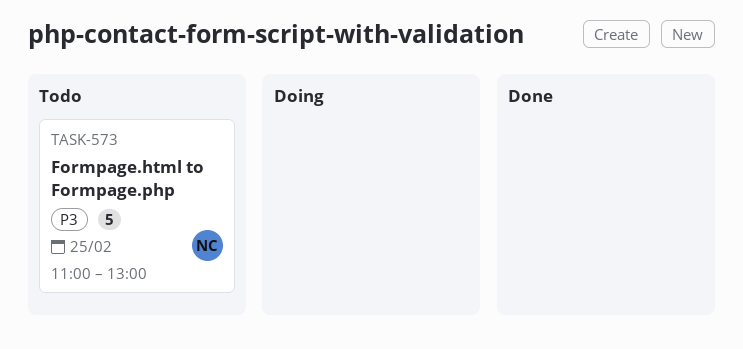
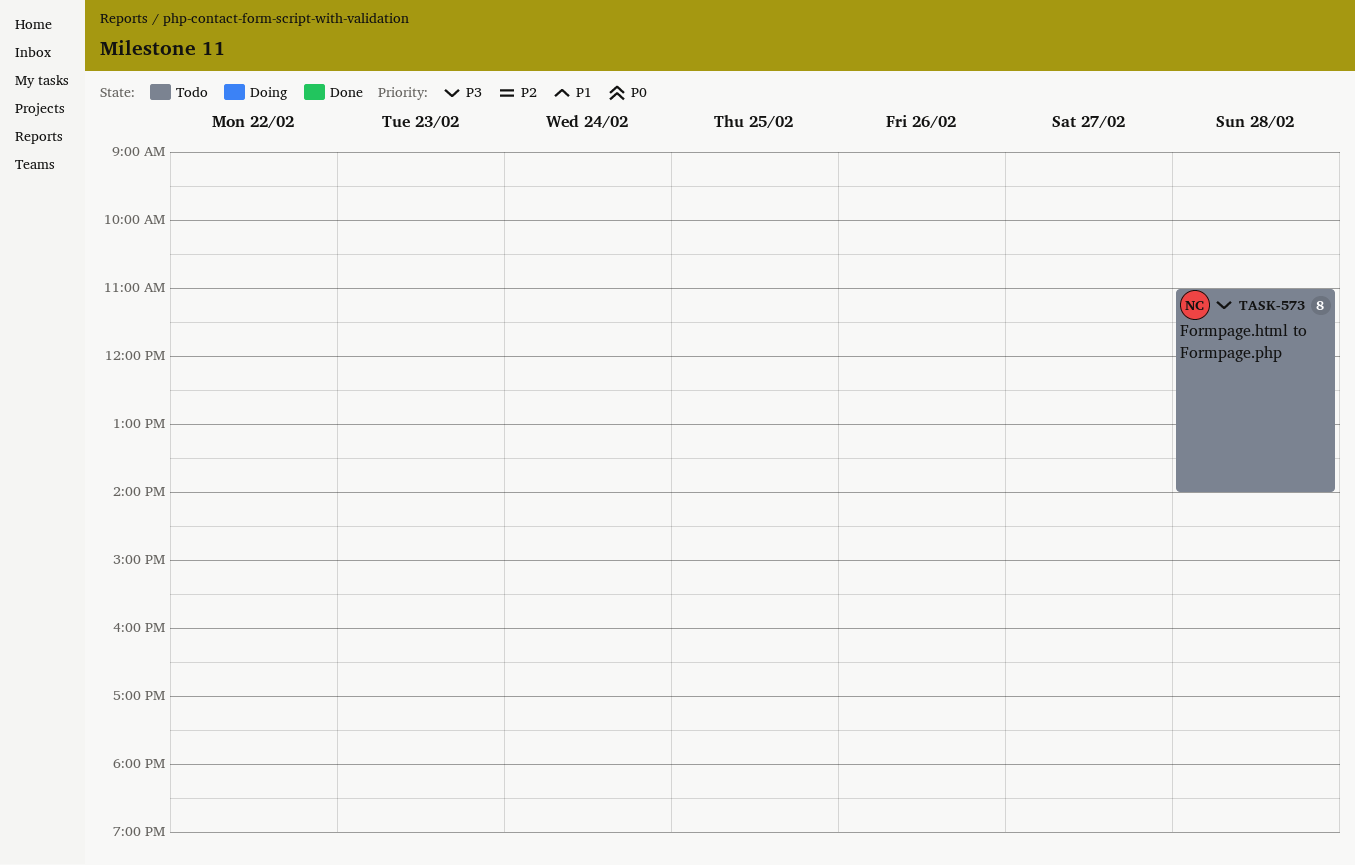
TASK-573, estimate: 5 -> 8
TASK-573, day: Feb 25 -> Feb 28
TASK-573, ends: 13:00 -> 14:00

